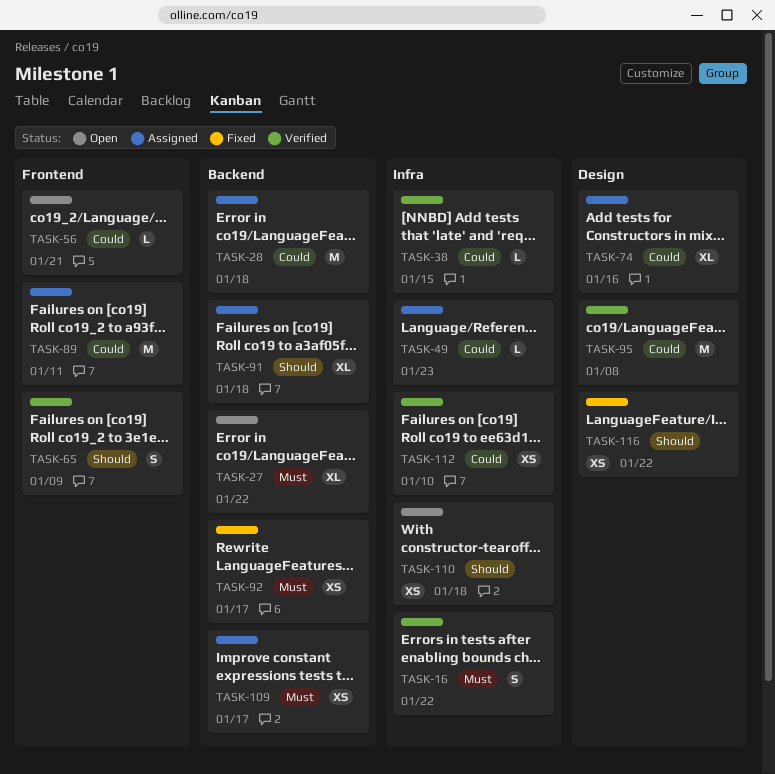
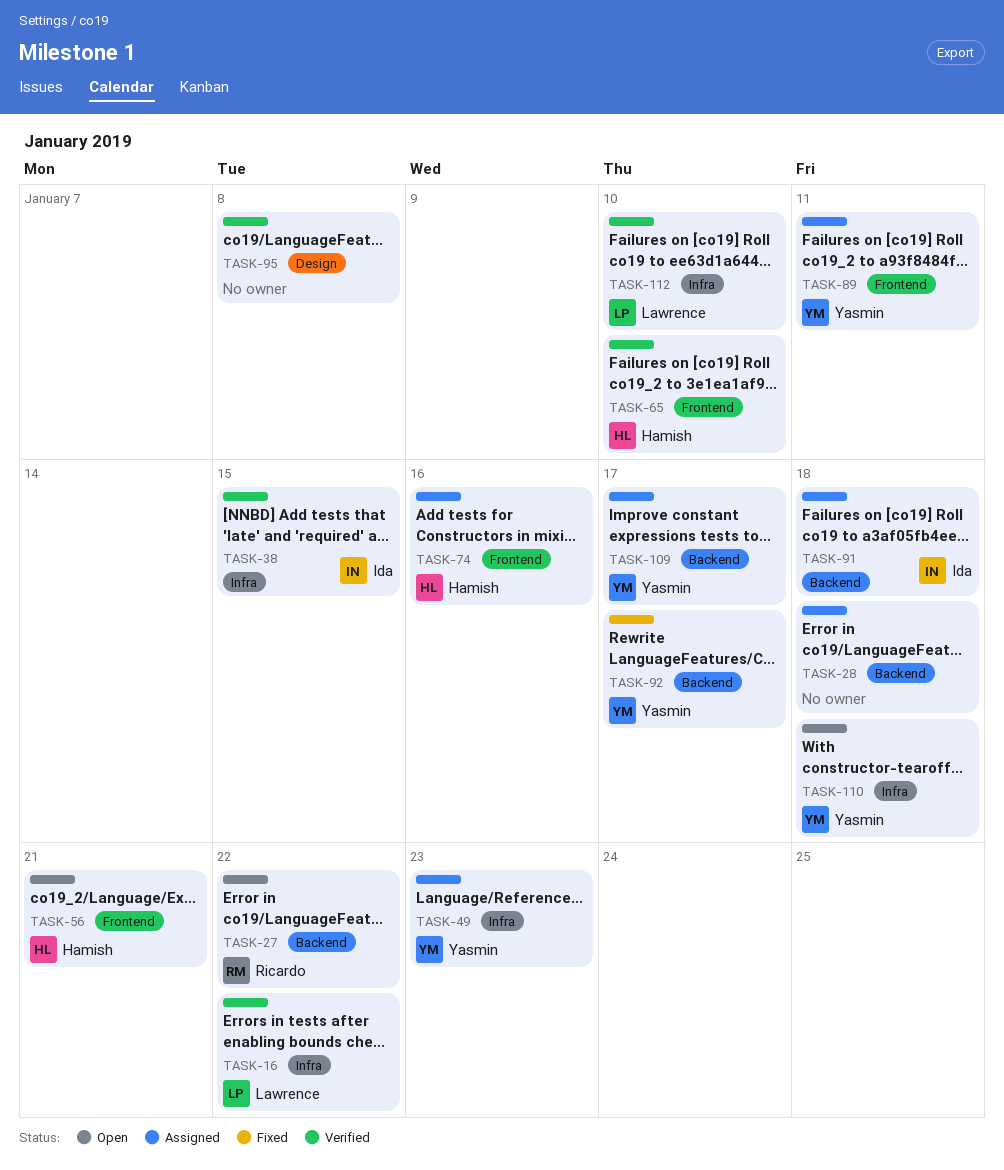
TASK-65, due: Jan 9 -> Jan 10
TASK-74, label: Design -> Frontend
TASK-116: present -> none

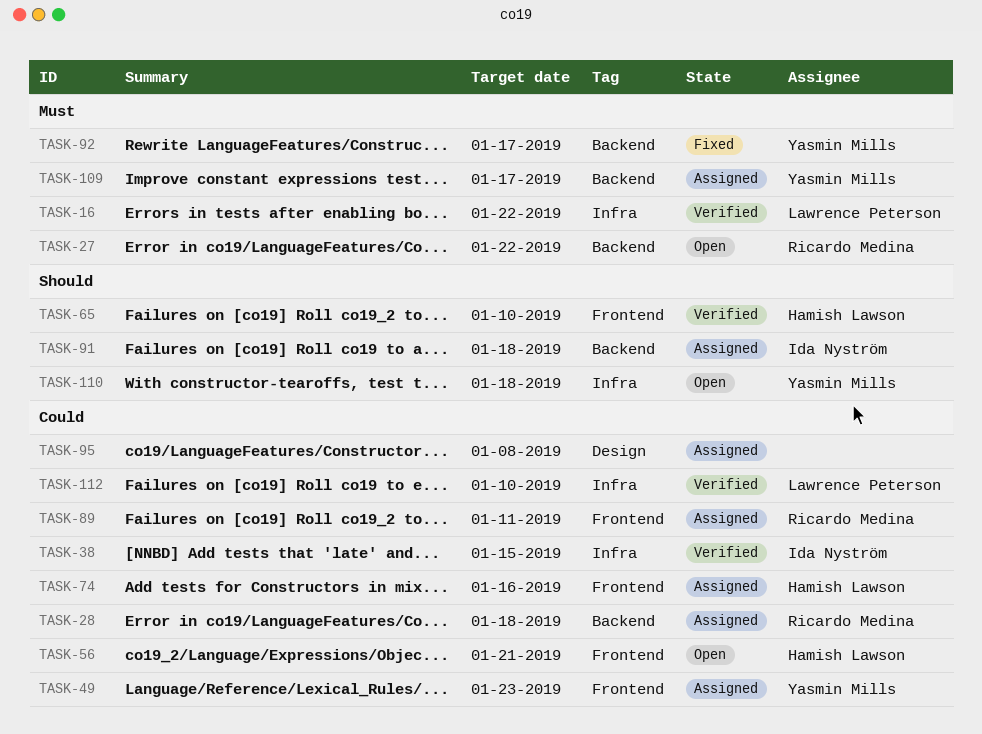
TASK-28, owner: none -> Ricardo Medina
TASK-49, label: Infra -> Frontend
TASK-89, owner: Yasmin Mills -> Ricardo Medina
TASK-95, status: Verified -> Assigned

